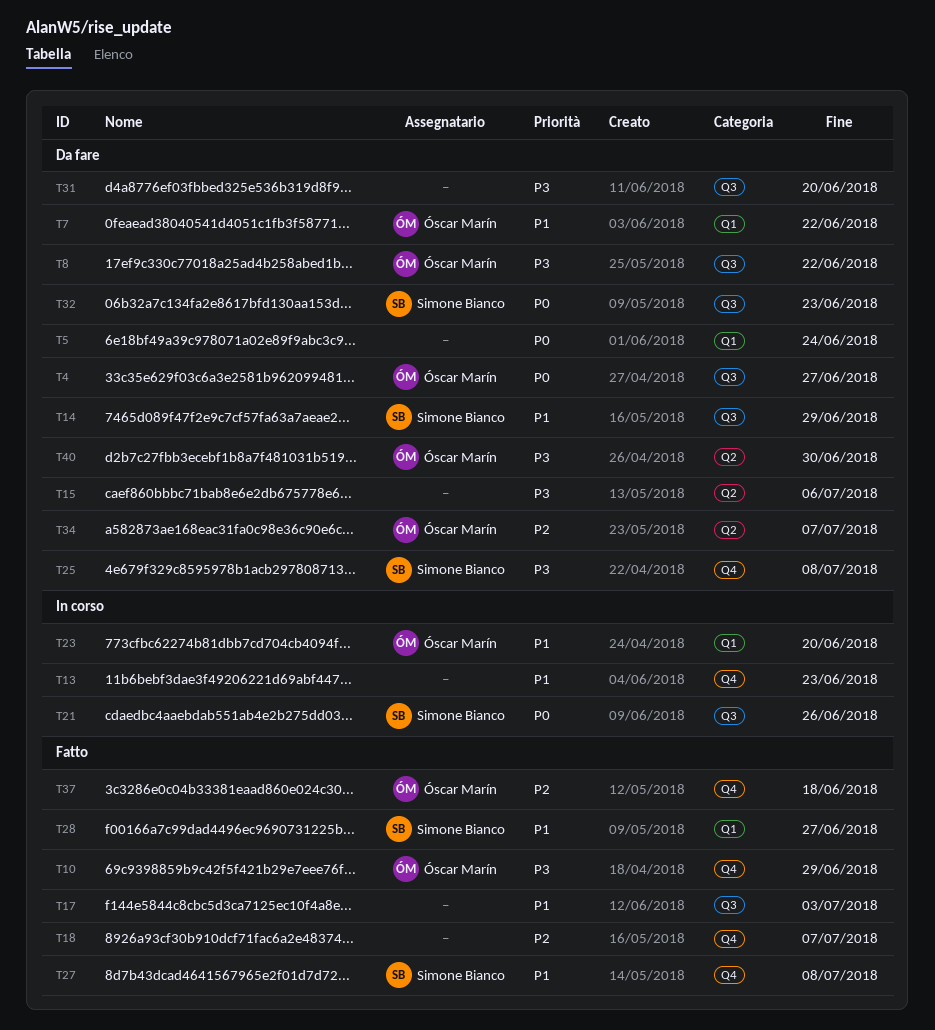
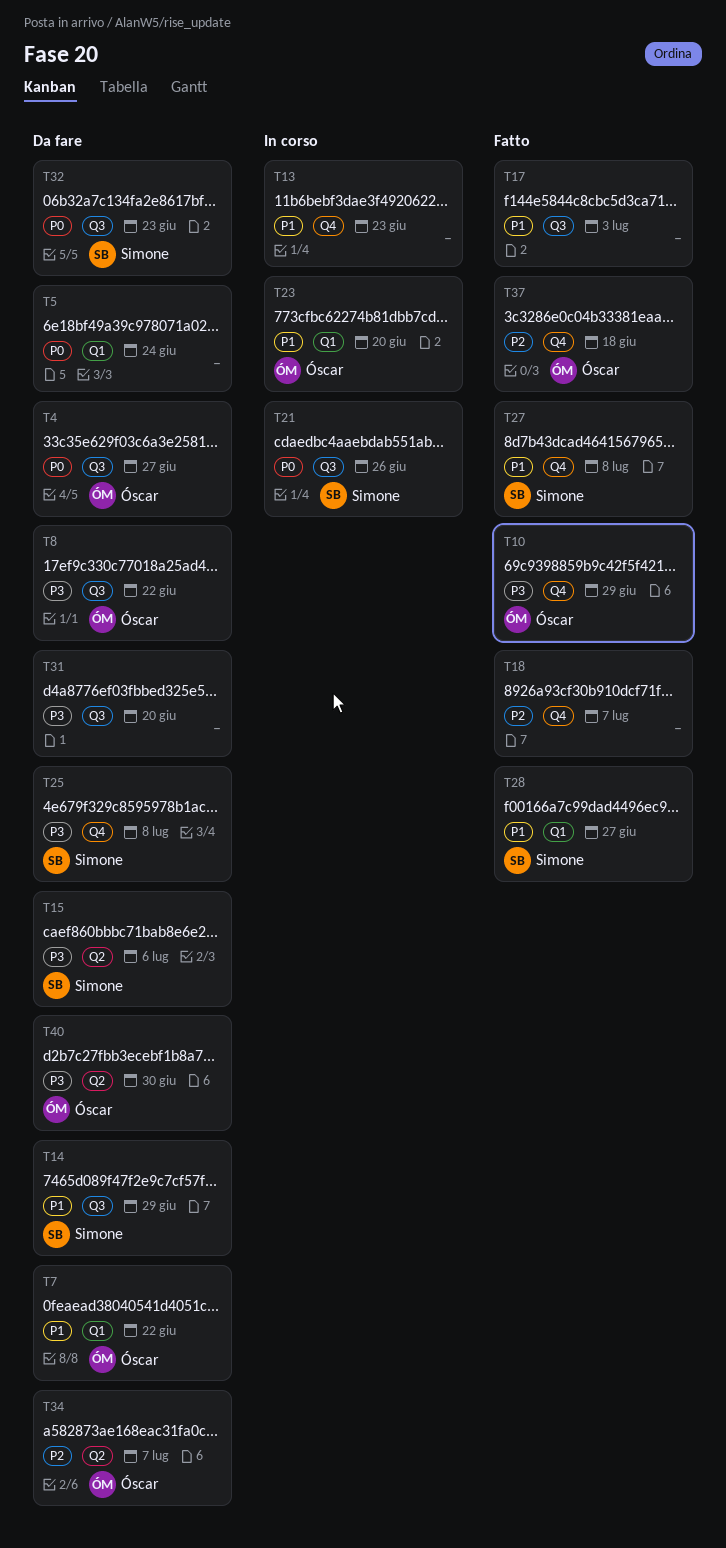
T15, owner: none -> Simone Bianco

